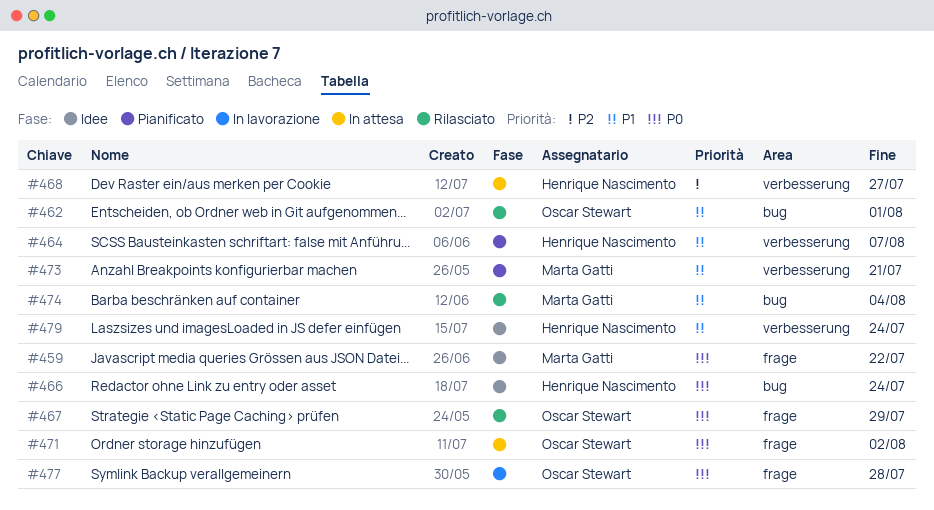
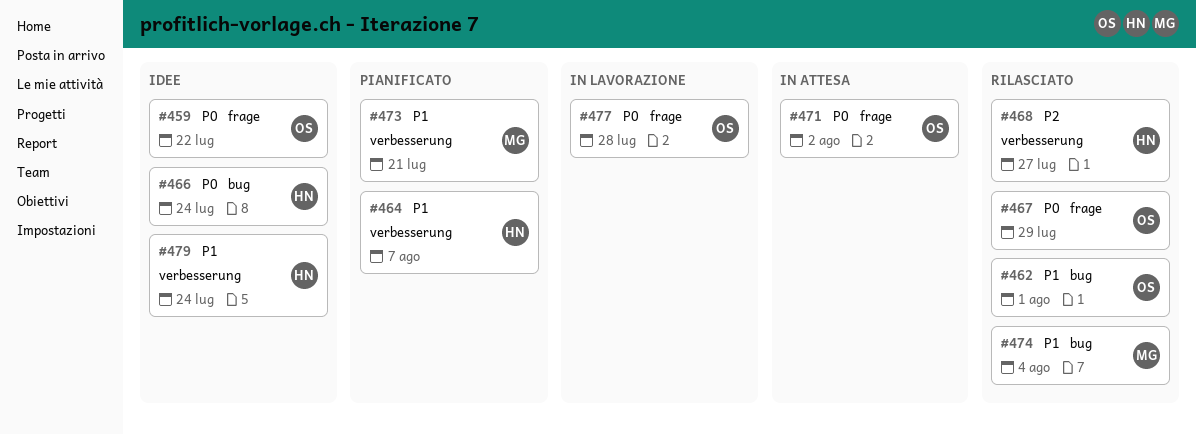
#459, owner: Marta Gatti -> Oscar Stewart
#468, status: In attesa -> Rilasciato

